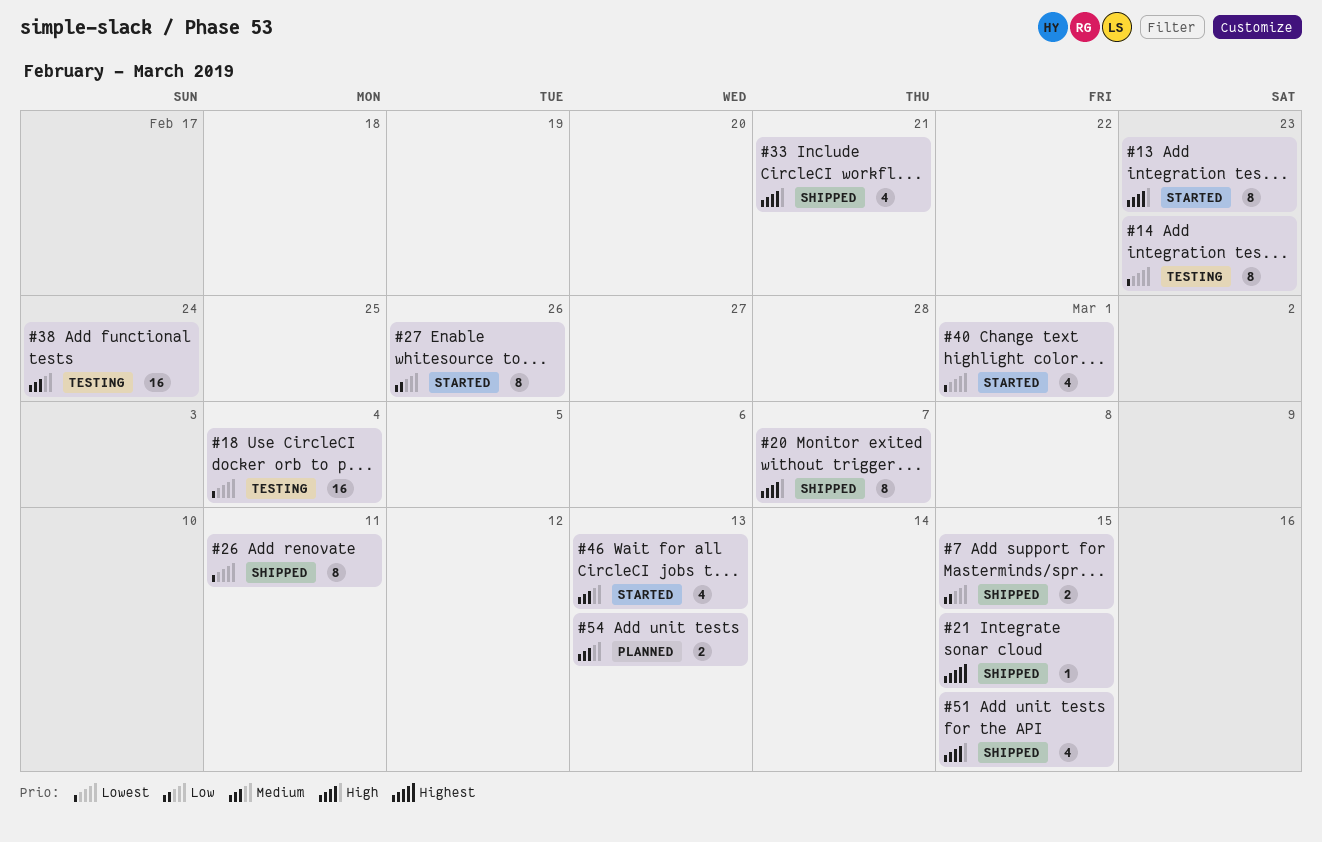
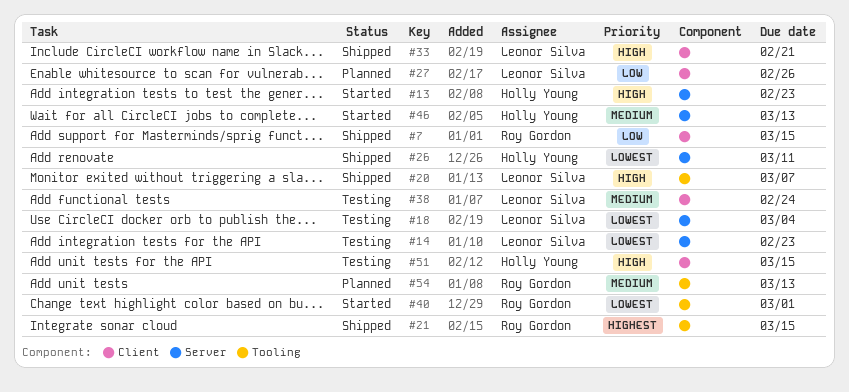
#27, status: Started -> Planned
#51, status: Shipped -> Testing

